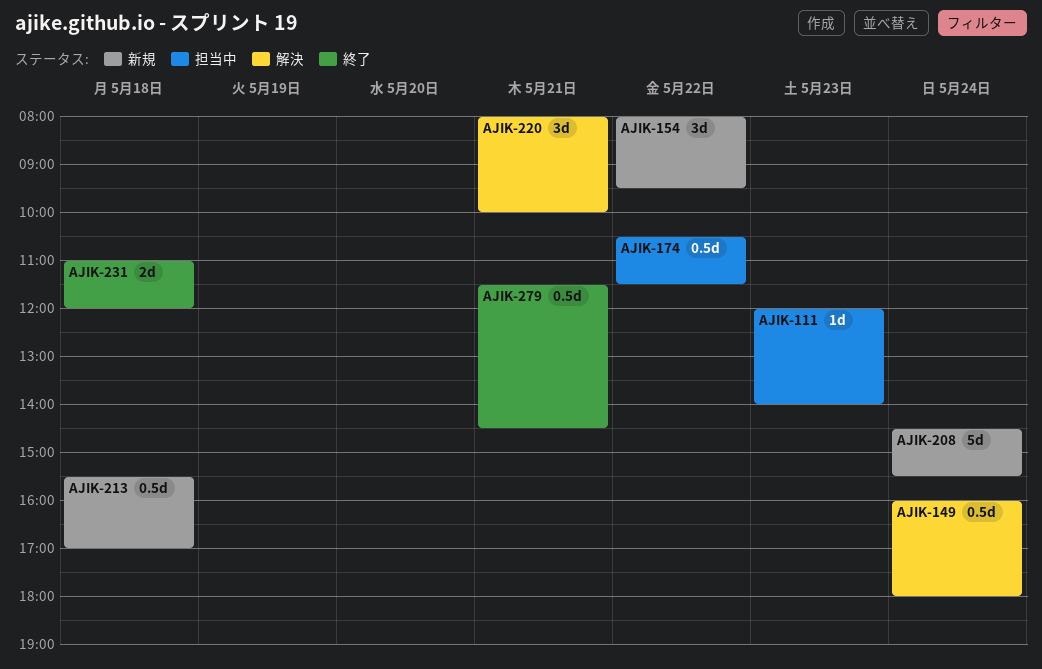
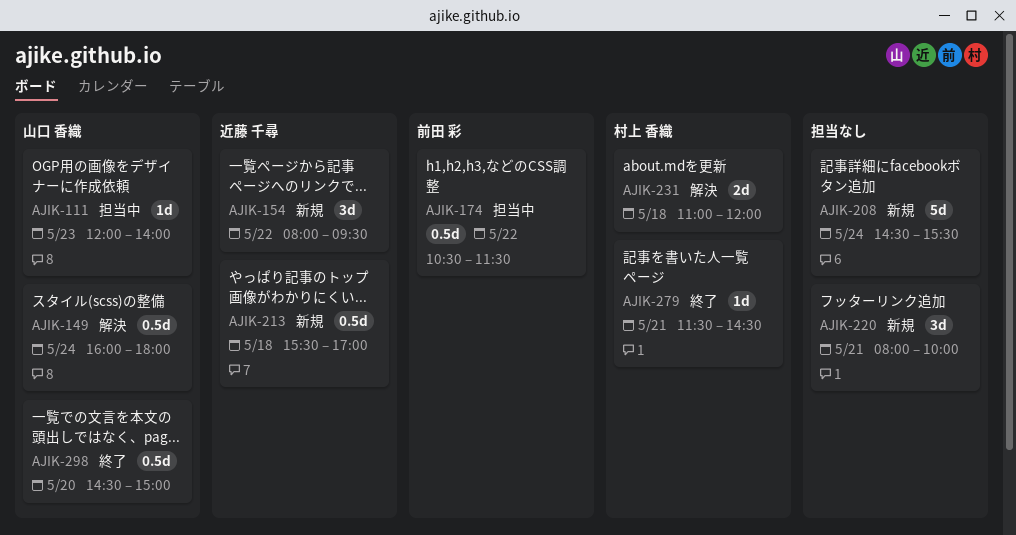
AJIK-220, status: 解決 -> 新規
AJIK-231, status: 終了 -> 解決
AJIK-279, estimate: 0.5d -> 1d
AJIK-298: none -> present

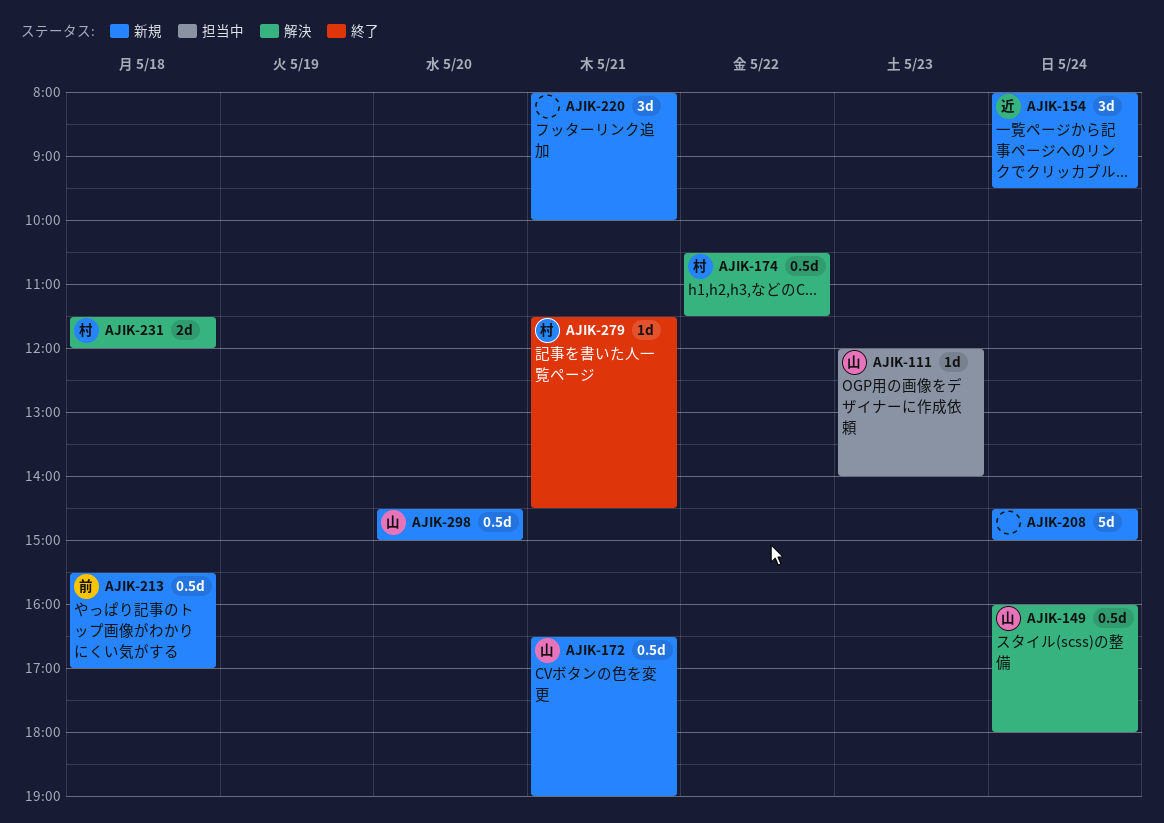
AJIK-154, day: May 22 -> May 24
AJIK-172: none -> present
AJIK-174, status: 担当中 -> 解決
AJIK-174, owner: 前田 彩 -> 村上 香織
AJIK-208, ends: 15:30 -> 15:00
AJIK-213, owner: 近藤 千尋 -> 前田 彩
AJIK-231, begins: 11:00 -> 11:30
AJIK-298, status: 終了 -> 新規

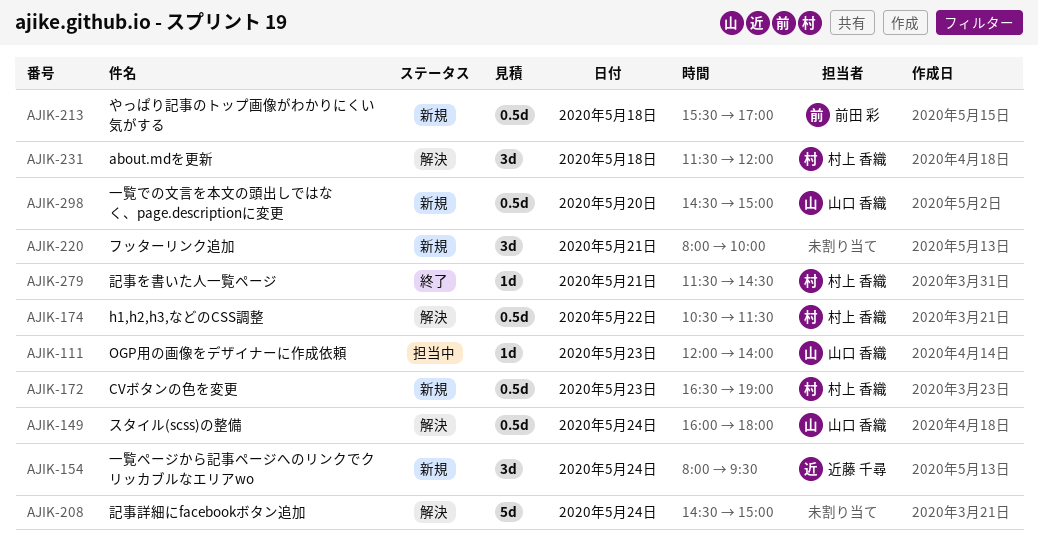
AJIK-172, owner: 山口 香織 -> 村上 香織
AJIK-172, day: May 21 -> May 23
AJIK-208, status: 新規 -> 解決
AJIK-231, estimate: 2d -> 3d

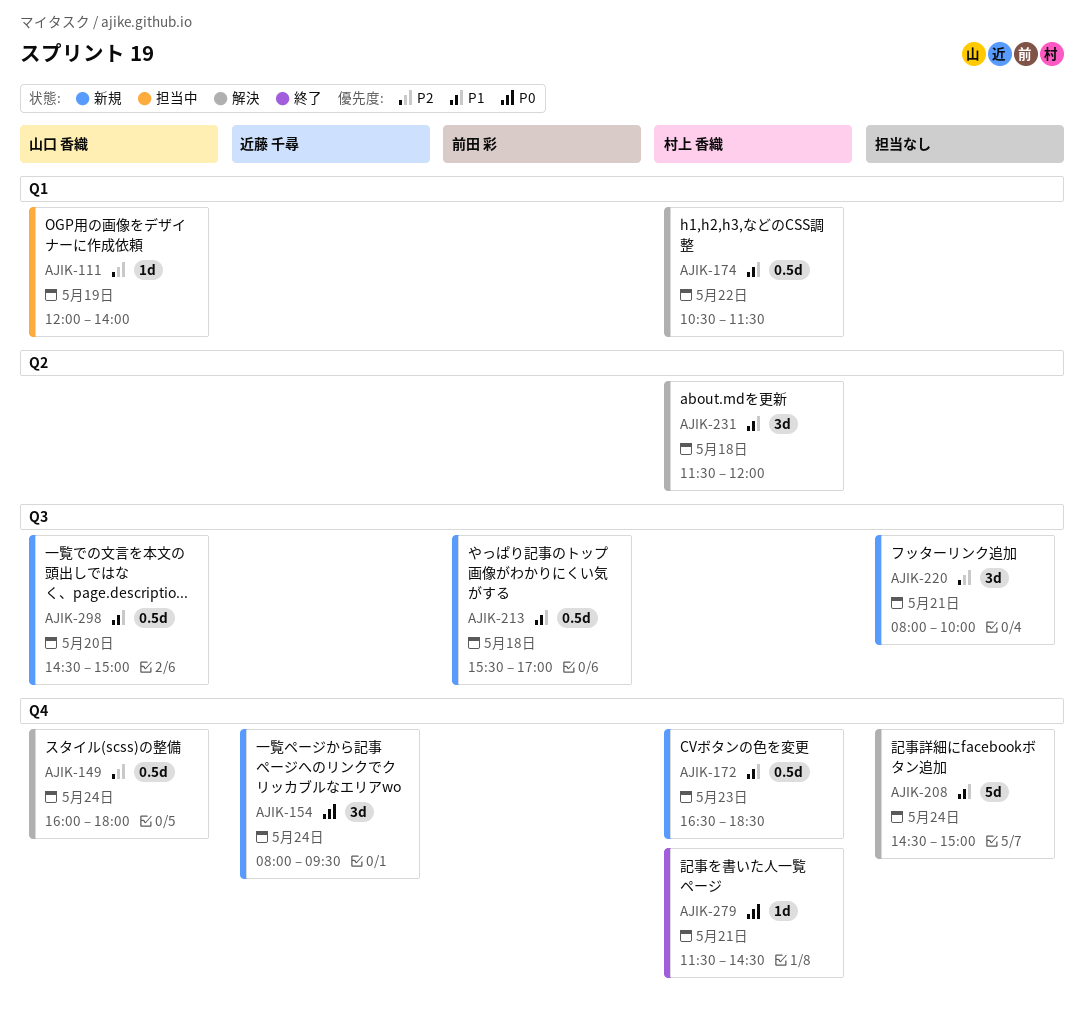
AJIK-111, day: May 23 -> May 19
AJIK-172, ends: 19:00 -> 18:30

